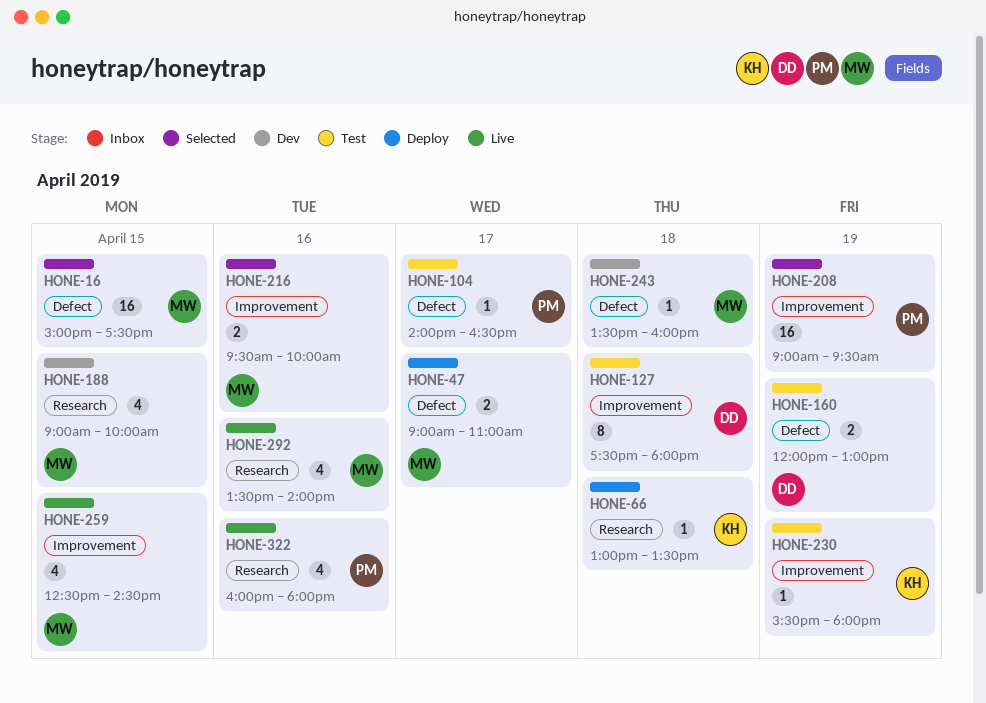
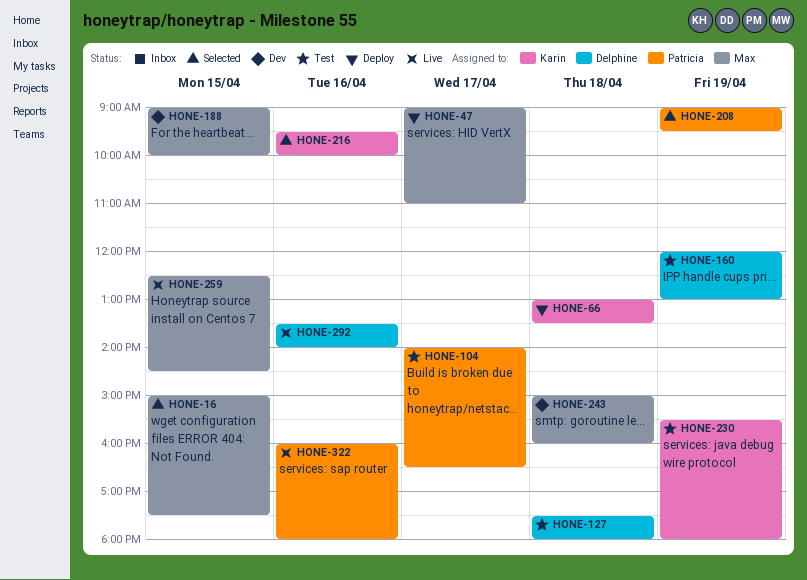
HONE-216, owner: Max -> Karin
HONE-243, begins: 13:30 -> 15:00
HONE-292, owner: Max -> Delphine

